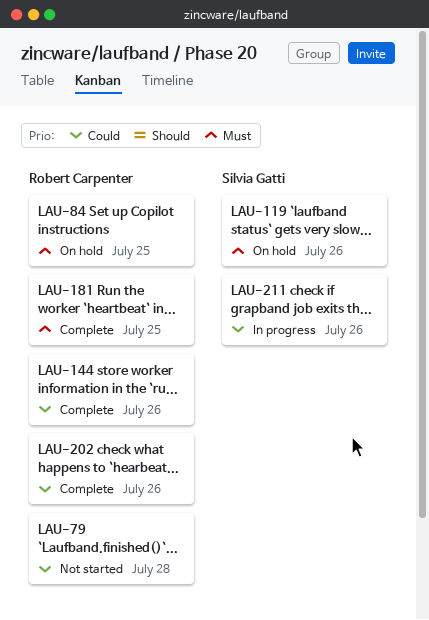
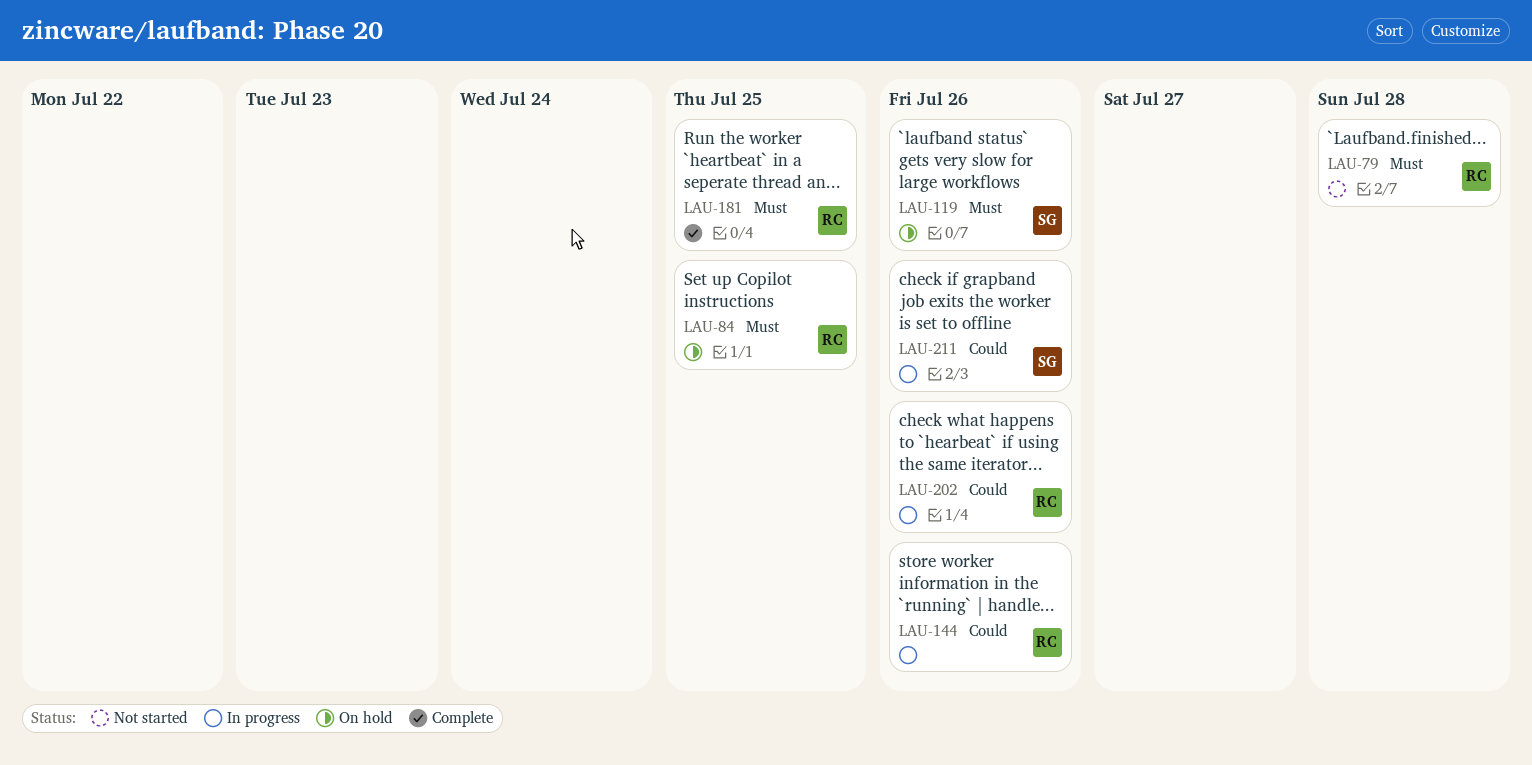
LAU-79, priority: Could -> Must
LAU-144, status: Complete -> In progress
LAU-202, status: Complete -> In progress

